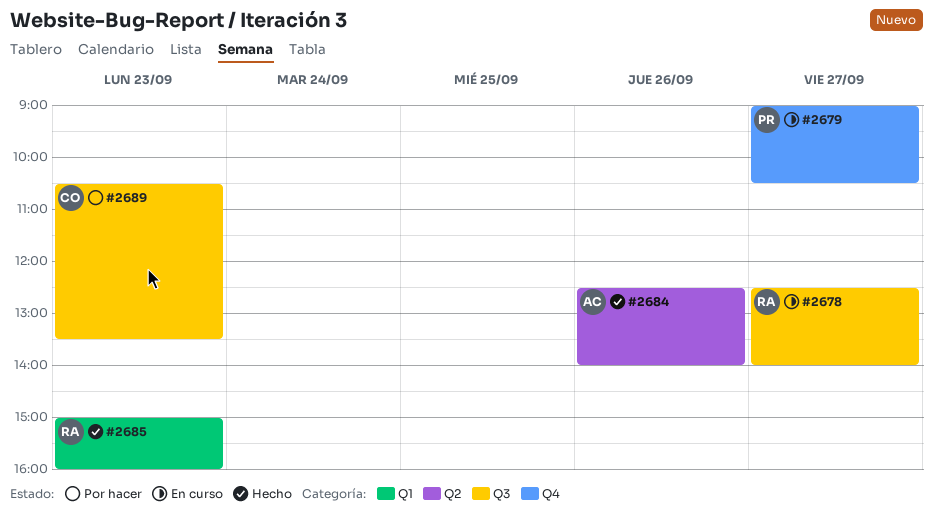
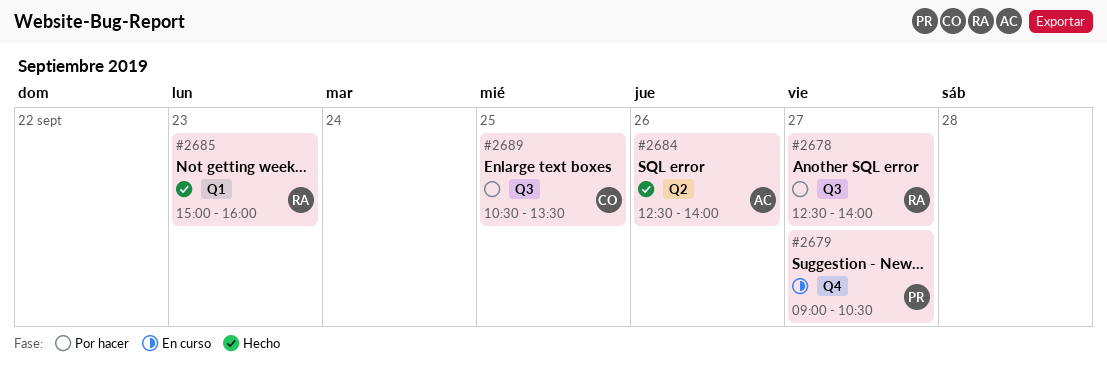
#2678, status: En curso -> Por hacer
#2689, day: Sep 23 -> Sep 25

